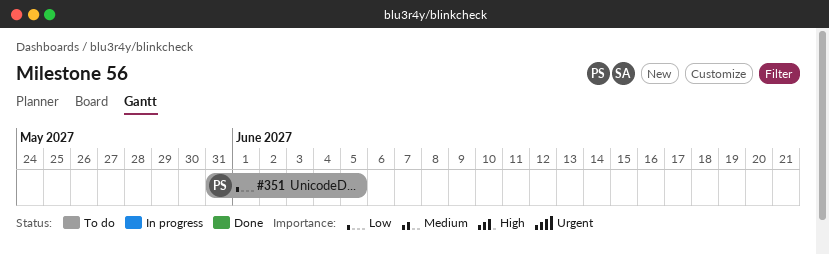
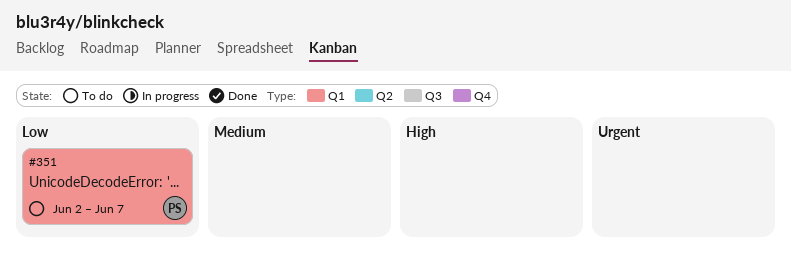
#351, start: May 31 -> Jun 2
#351, due: Jun 5 -> Jun 7

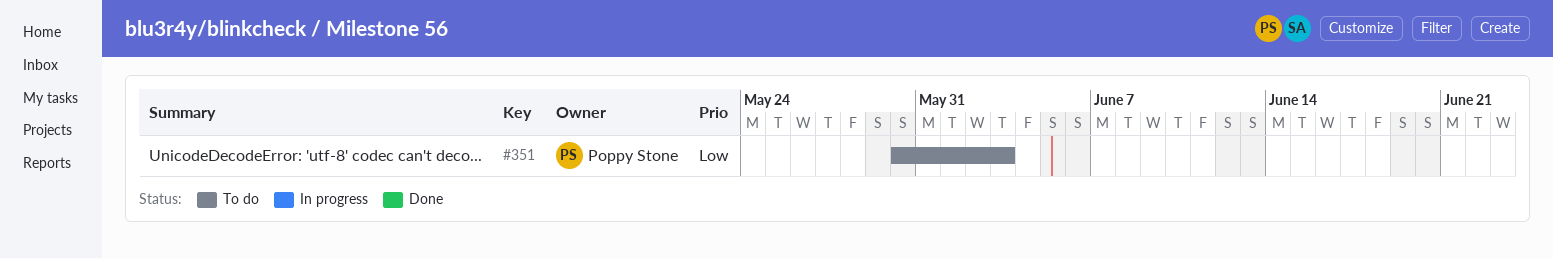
#351, start: Jun 2 -> May 30
#351, due: Jun 7 -> Jun 3

